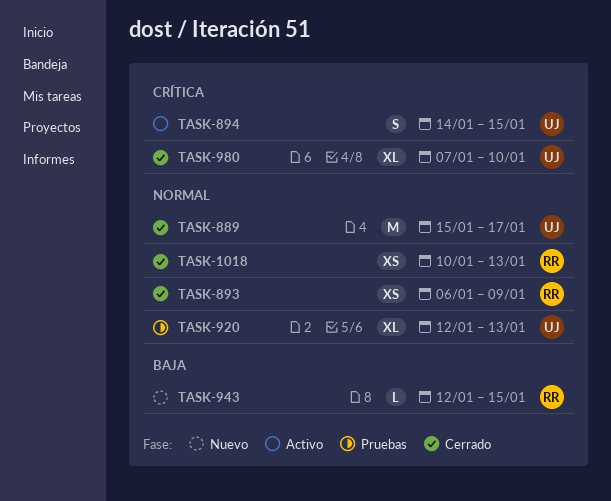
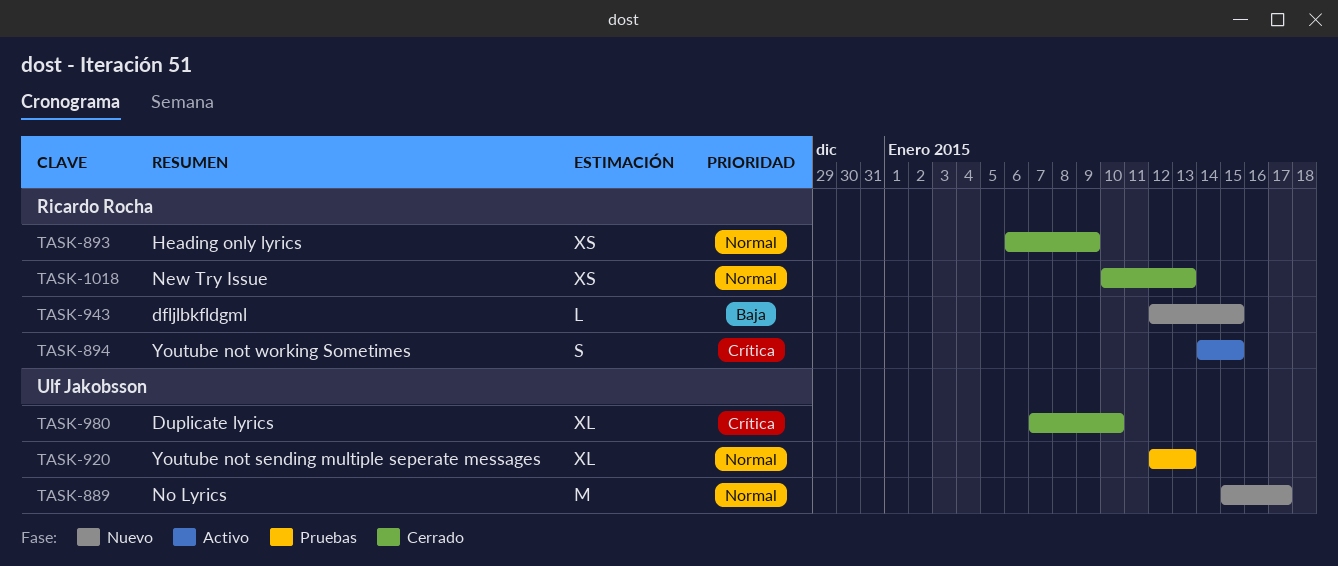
TASK-889, status: Cerrado -> Nuevo
TASK-894, owner: Ulf Jakobsson -> Ricardo Rocha

